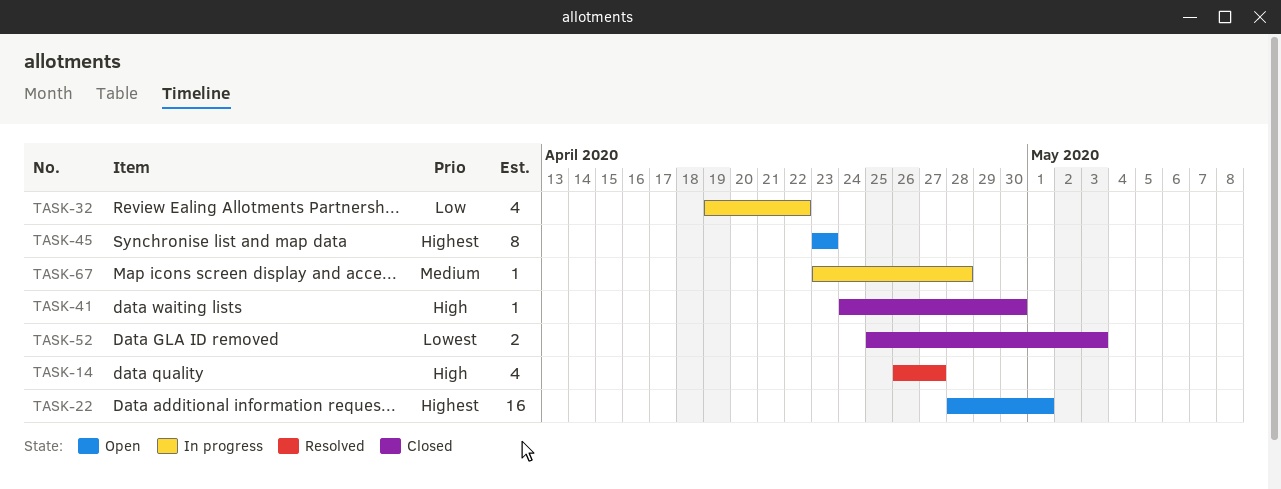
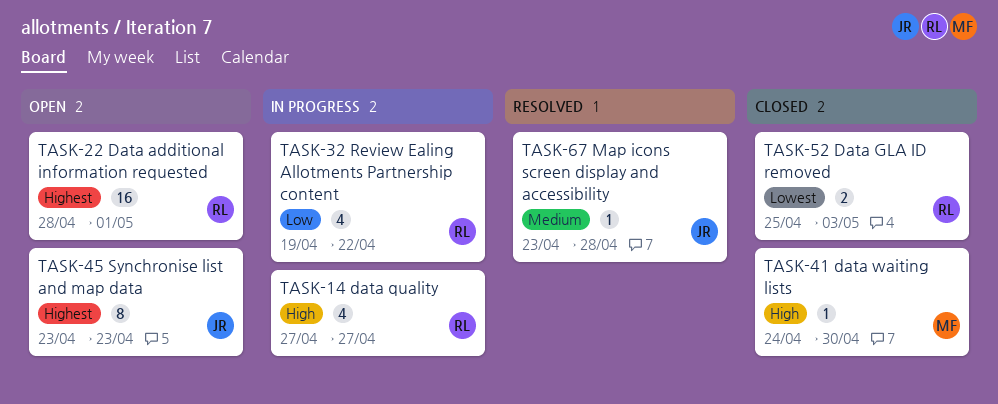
TASK-14, status: Resolved -> In progress
TASK-14, start: Apr 26 -> Apr 27
TASK-67, status: In progress -> Resolved

